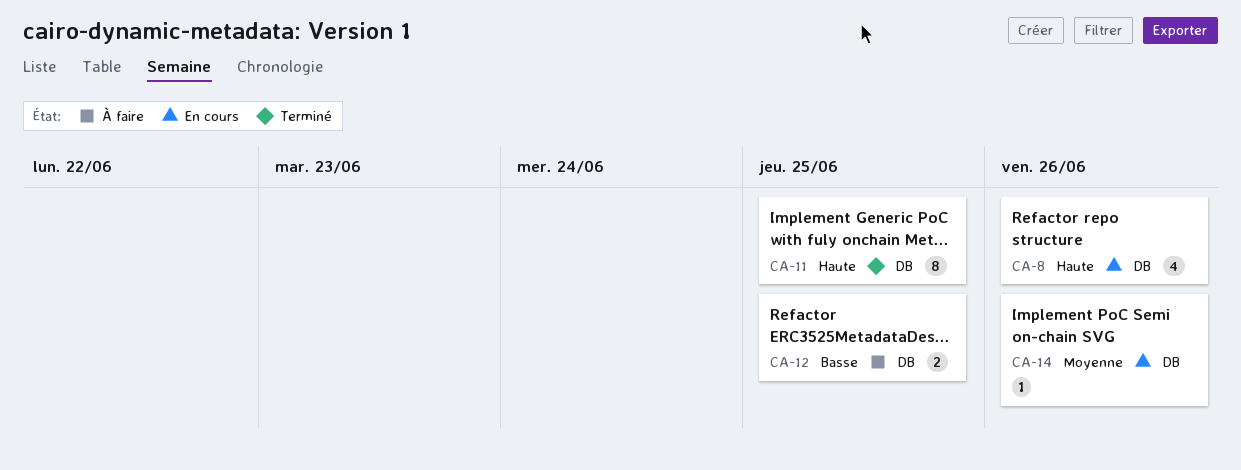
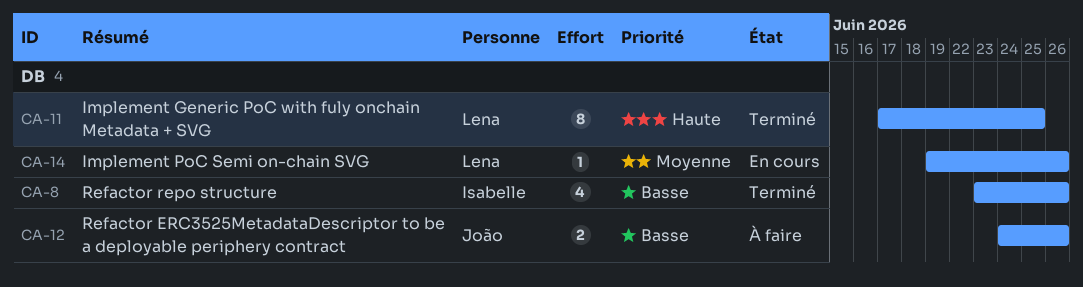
CA-8, status: En cours -> Terminé
CA-8, priority: Haute -> Basse
CA-12, due: Jun 25 -> Jun 26

